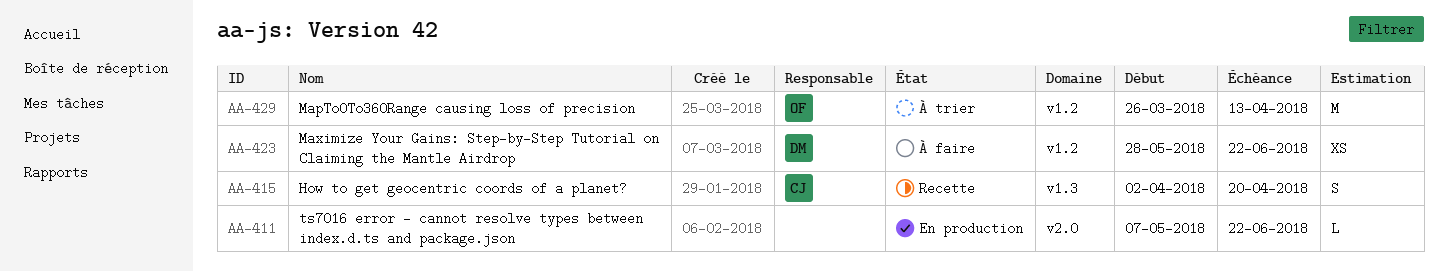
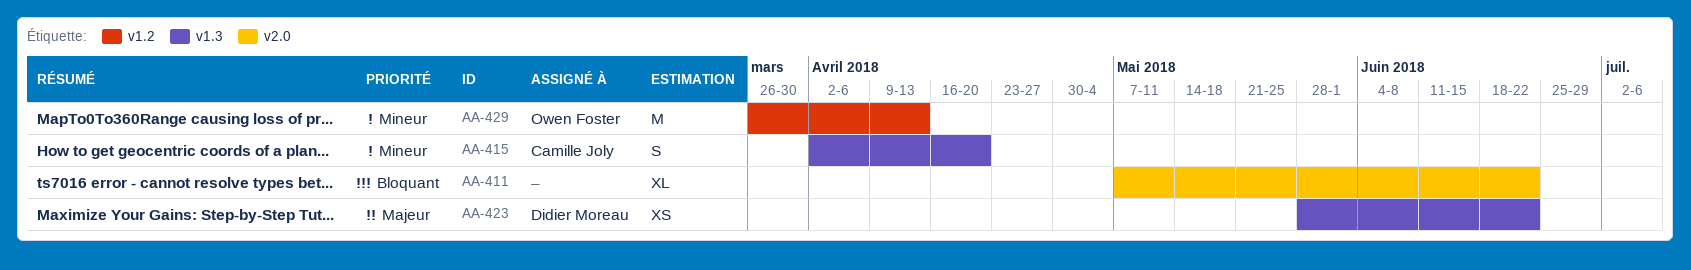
AA-411, estimate: L -> XL
AA-423, label: v1.2 -> v1.3

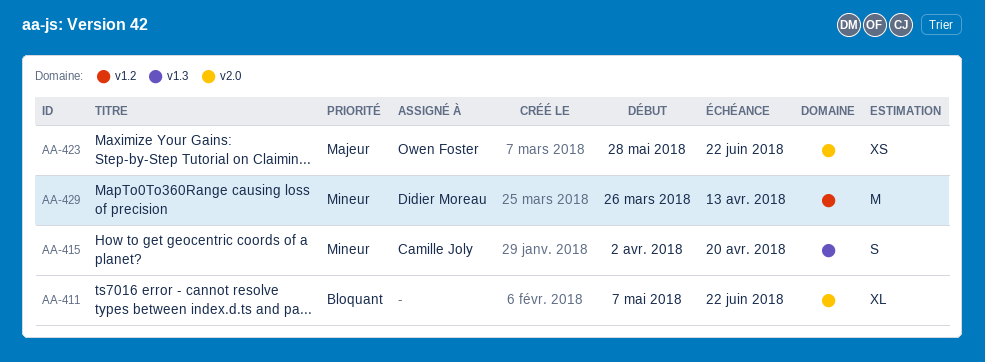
AA-423, owner: Didier Moreau -> Owen Foster
AA-423, label: v1.3 -> v2.0
AA-429, owner: Owen Foster -> Didier Moreau

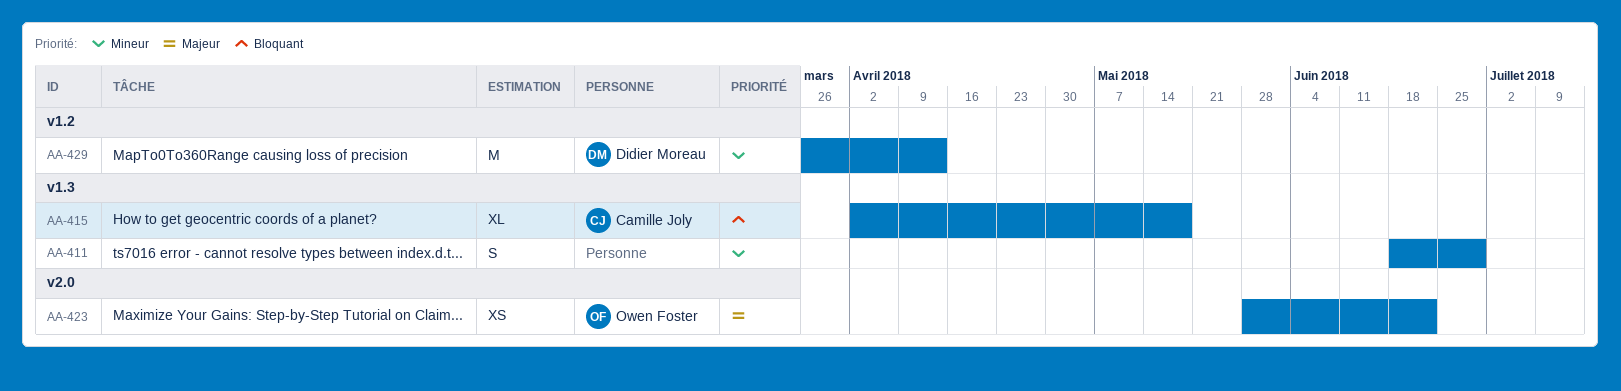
AA-411, priority: Bloquant -> Mineur
AA-411, label: v2.0 -> v1.3
AA-411, estimate: XL -> S
AA-411, start: May 7 -> Jun 18
AA-411, due: Jun 22 -> Jun 29
AA-415, priority: Mineur -> Bloquant
AA-415, estimate: S -> XL
AA-415, due: Apr 20 -> May 18

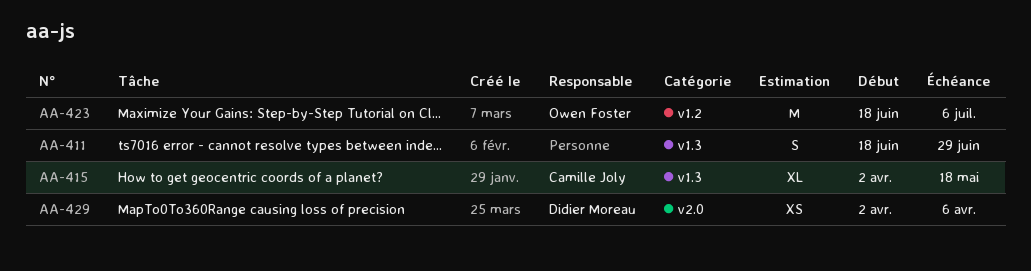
AA-423, label: v2.0 -> v1.2
AA-423, estimate: XS -> M
AA-423, start: May 28 -> Jun 18
AA-423, due: Jun 22 -> Jul 6
AA-429, label: v1.2 -> v2.0
AA-429, estimate: M -> XS
AA-429, start: Mar 26 -> Apr 2
AA-429, due: Apr 13 -> Apr 6

